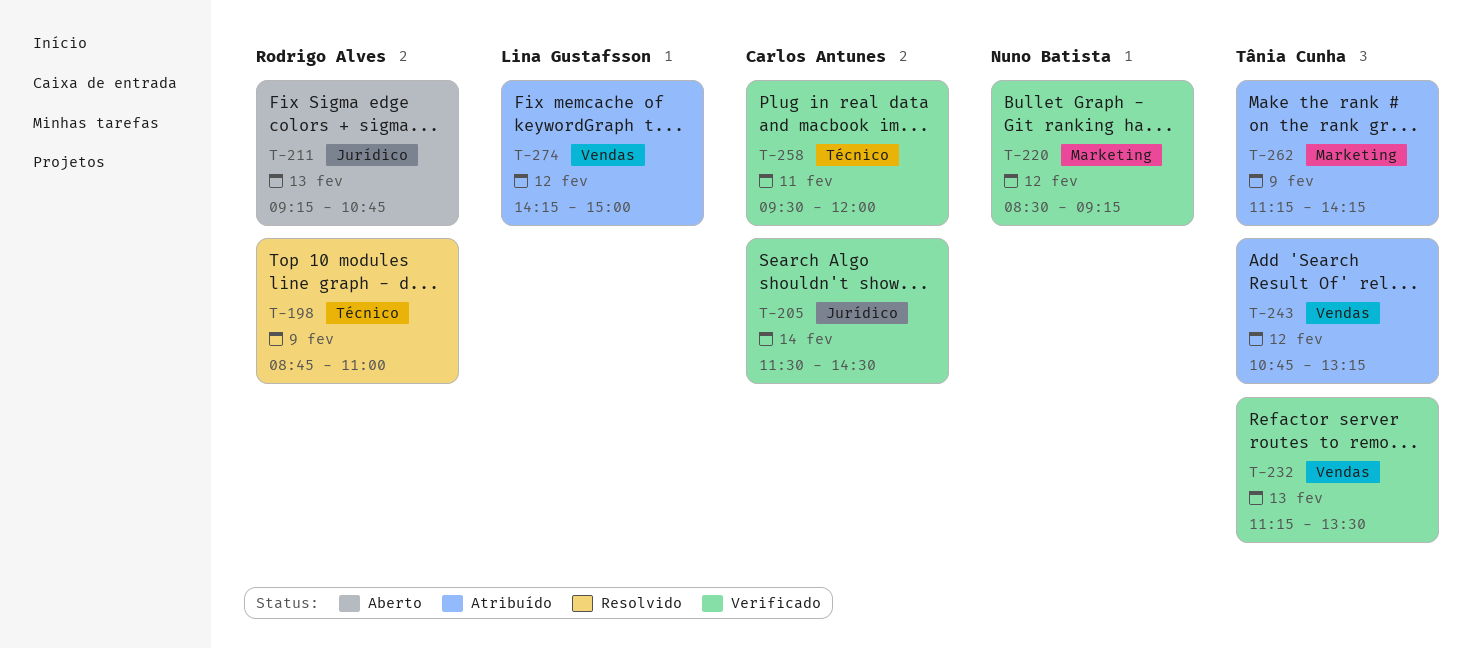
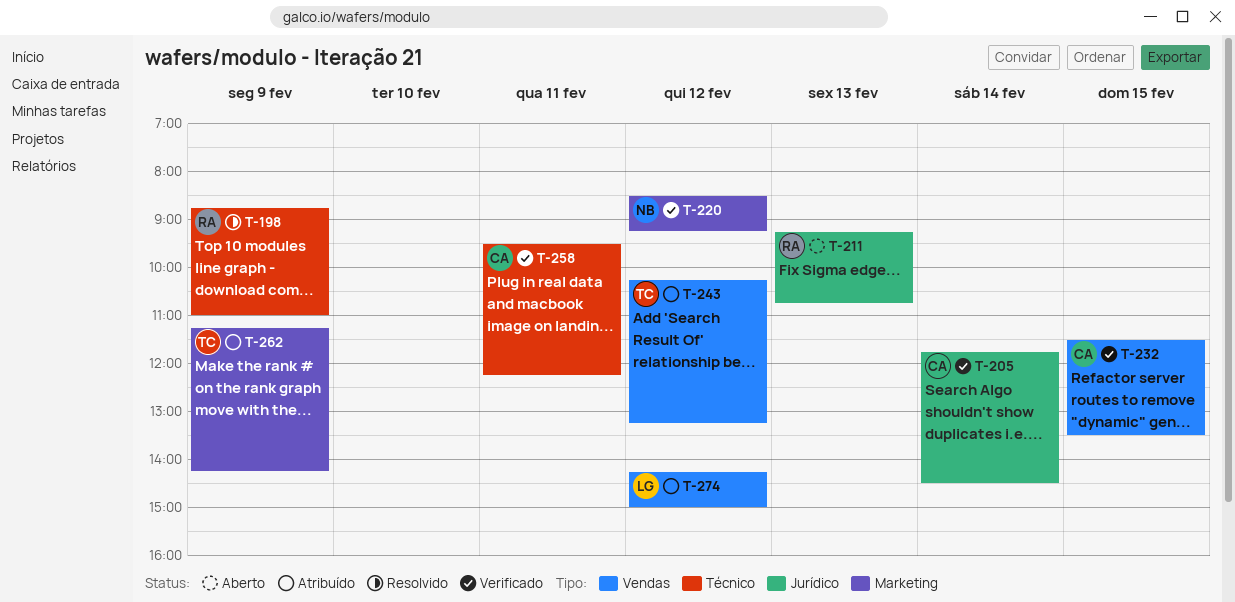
T-205, begins: 11:30 -> 11:45
T-232, owner: Tânia Cunha -> Carlos Antunes
T-232, day: Feb 13 -> Feb 15
T-232, begins: 11:15 -> 11:30
T-243, begins: 10:45 -> 10:15
T-258, ends: 12:00 -> 12:15

